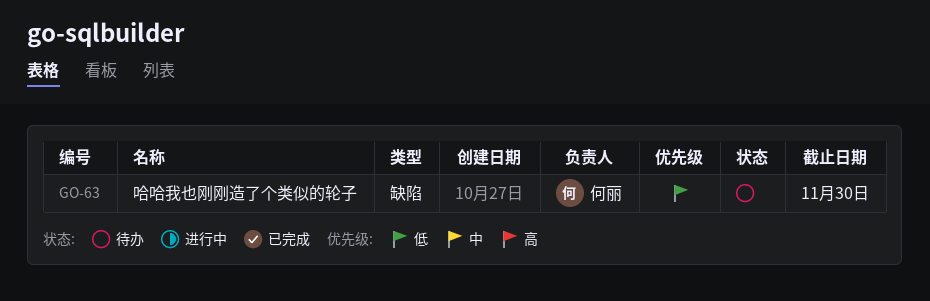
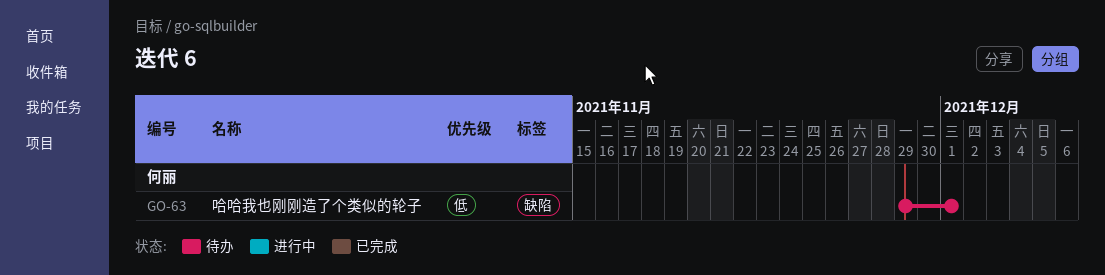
GO-63, due: Nov 30 -> Dec 1

